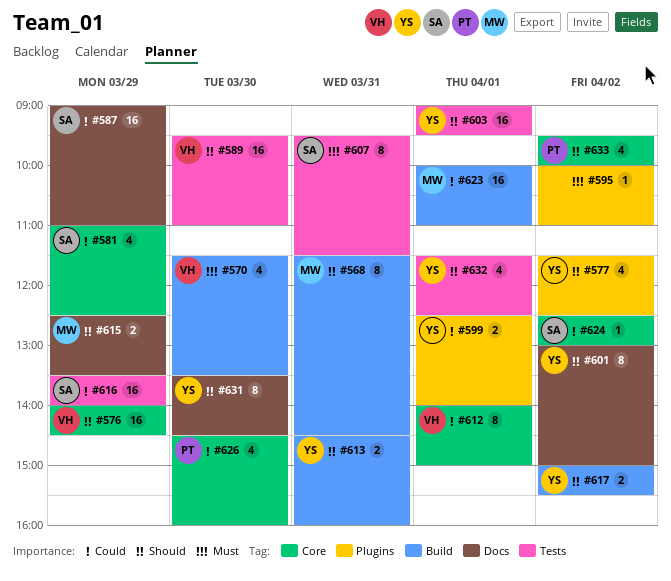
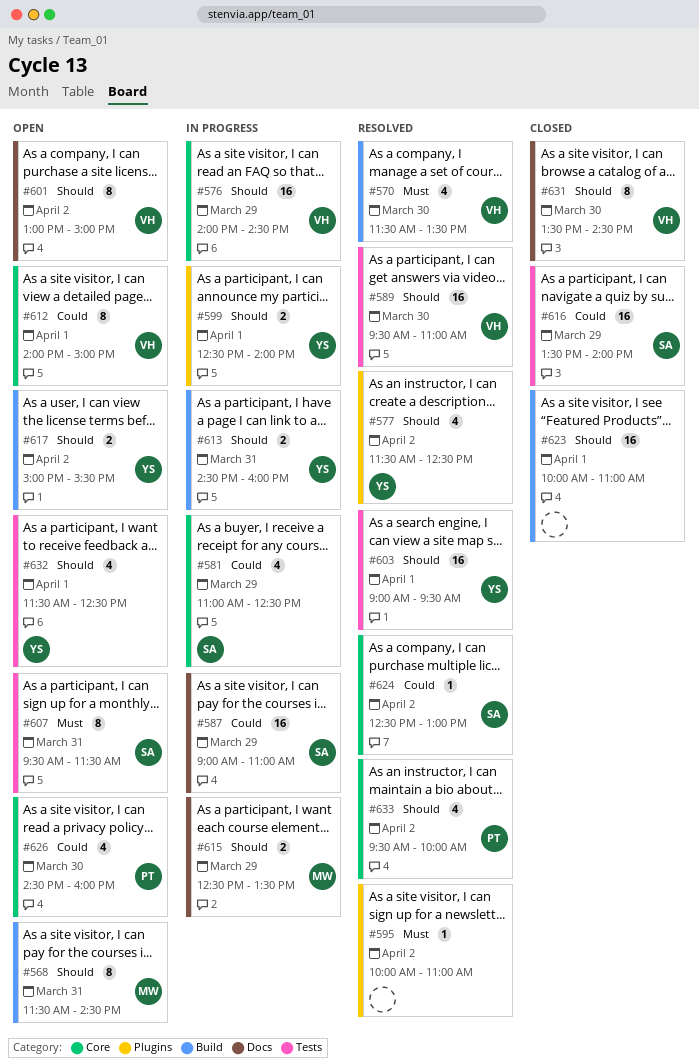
#599, priority: Could -> Should
#601, owner: YS -> VH
#623, owner: MW -> none
#623, priority: Could -> Should
#631, owner: YS -> VH

